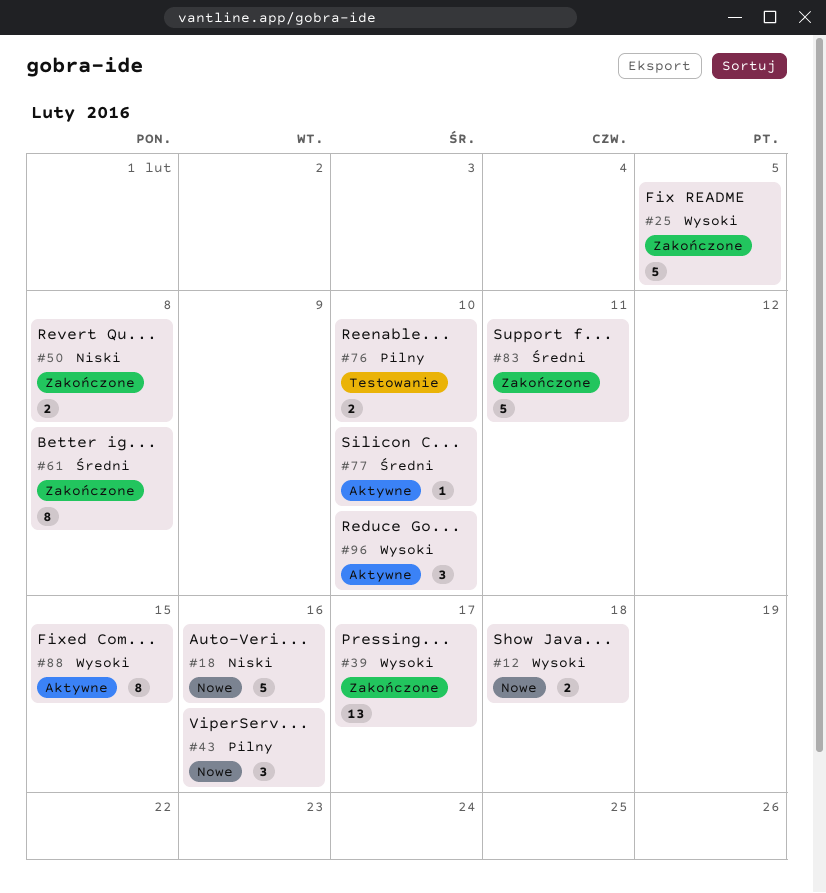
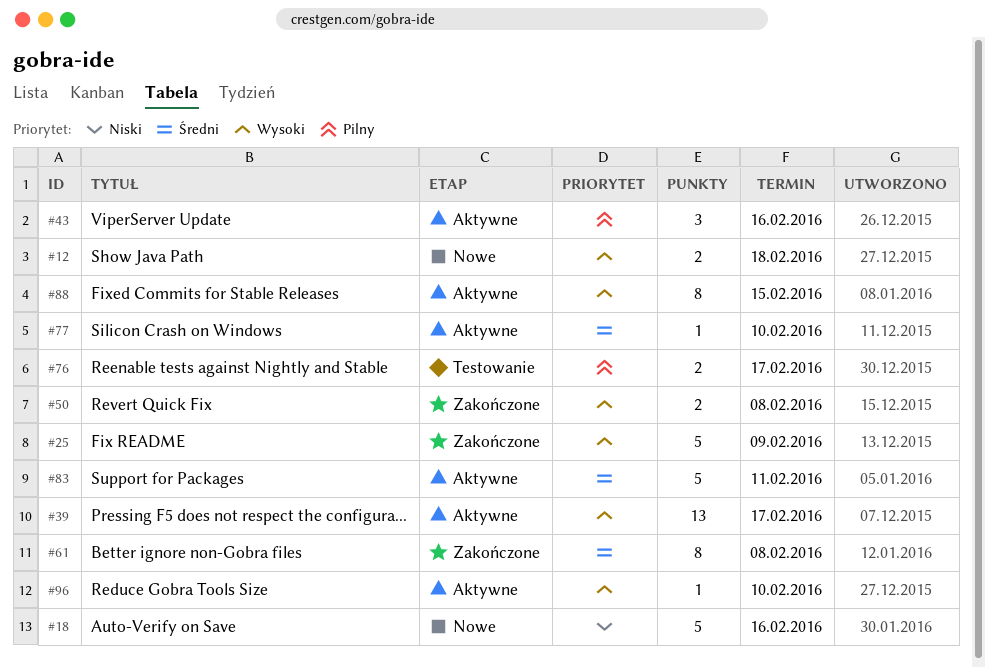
#25, due: Feb 5 -> Feb 9
#39, status: Zakończone -> Aktywne
#43, status: Nowe -> Aktywne
#50, priority: Niski -> Wysoki
#76, due: Feb 10 -> Feb 17
#83, status: Zakończone -> Aktywne
#96, estimate: 3 -> 1

